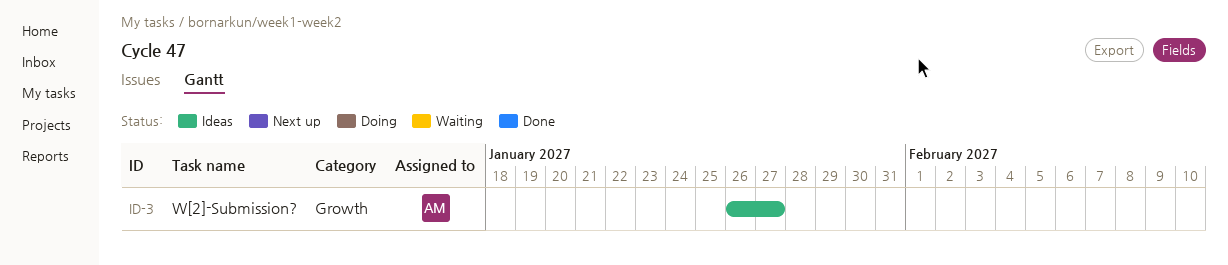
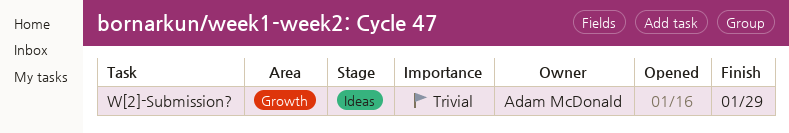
W[2]-Submission?, due: Jan 27 -> Jan 29

